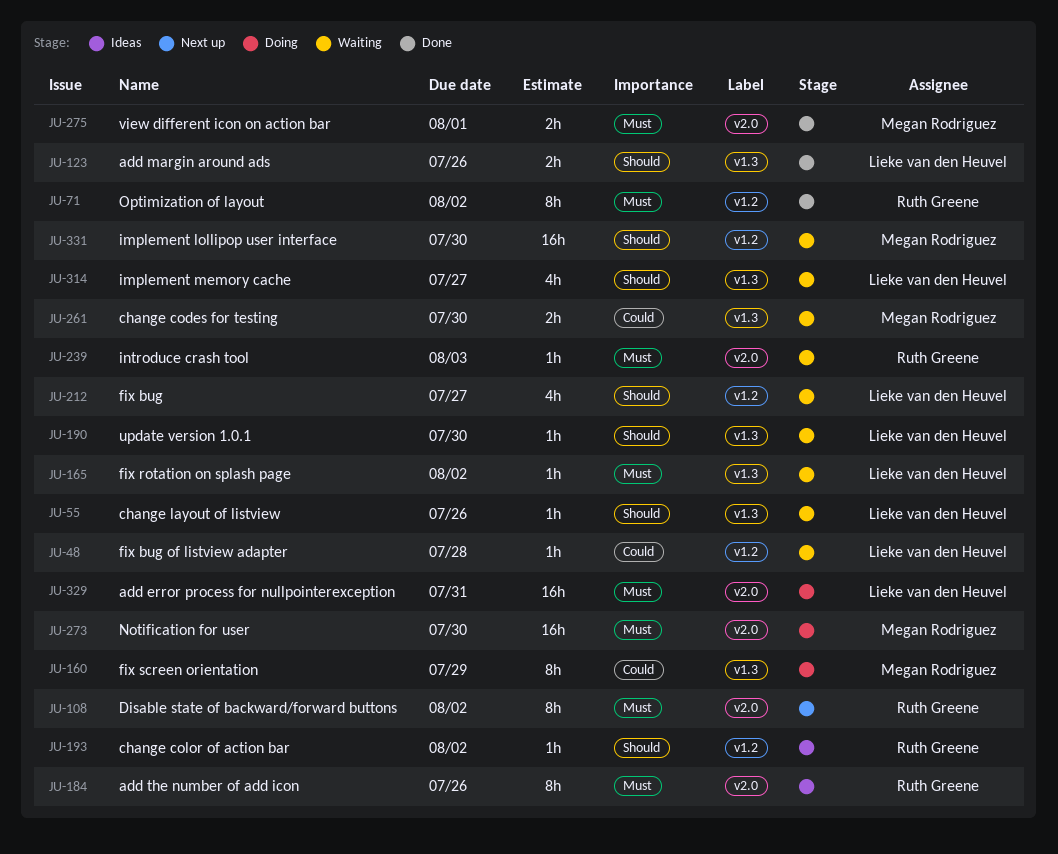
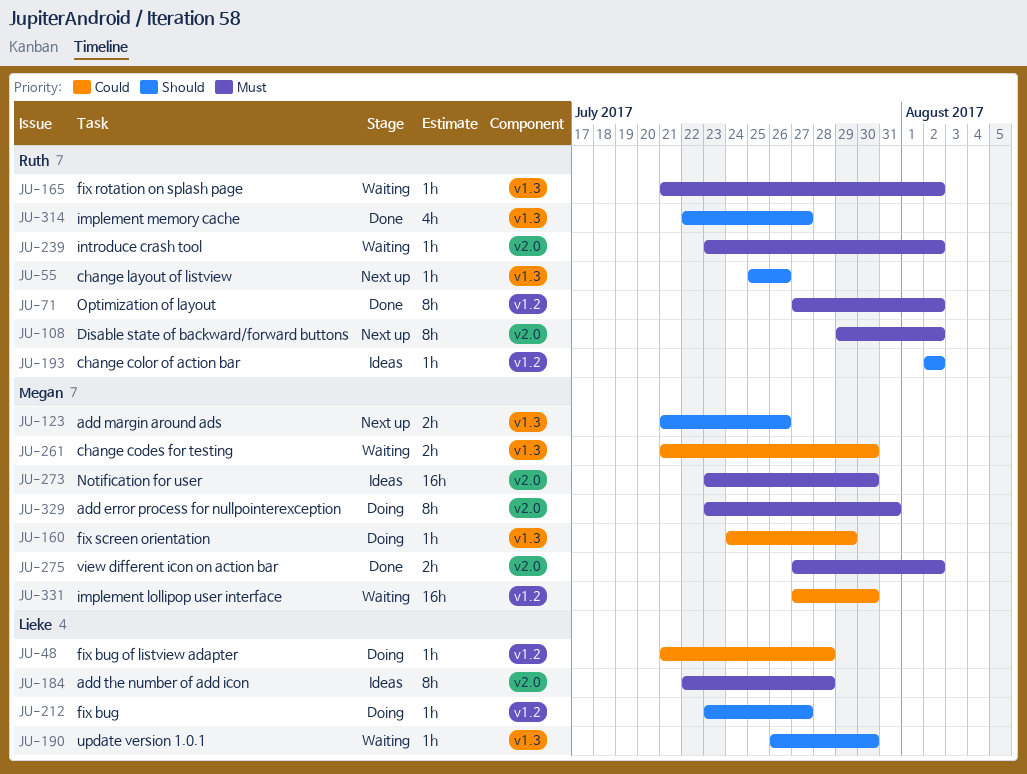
JU-48, status: Waiting -> Doing
JU-55, status: Waiting -> Next up
JU-55, owner: Lieke van den Heuvel -> Ruth Greene
JU-123, status: Done -> Next up
JU-123, owner: Lieke van den Heuvel -> Megan Rodriguez
JU-160, estimate: 8h -> 1h
JU-165, owner: Lieke van den Heuvel -> Ruth Greene
JU-184, owner: Ruth Greene -> Lieke van den Heuvel
JU-184, due: Jul 26 -> Jul 28
JU-212, status: Waiting -> Doing
JU-212, estimate: 4h -> 1h
JU-239, due: Aug 3 -> Aug 2
JU-273, status: Doing -> Ideas
JU-275, due: Aug 1 -> Aug 2
JU-314, status: Waiting -> Done
JU-314, owner: Lieke van den Heuvel -> Ruth Greene
JU-329, owner: Lieke van den Heuvel -> Megan Rodriguez
JU-329, estimate: 16h -> 8h
JU-331, priority: Should -> Could

